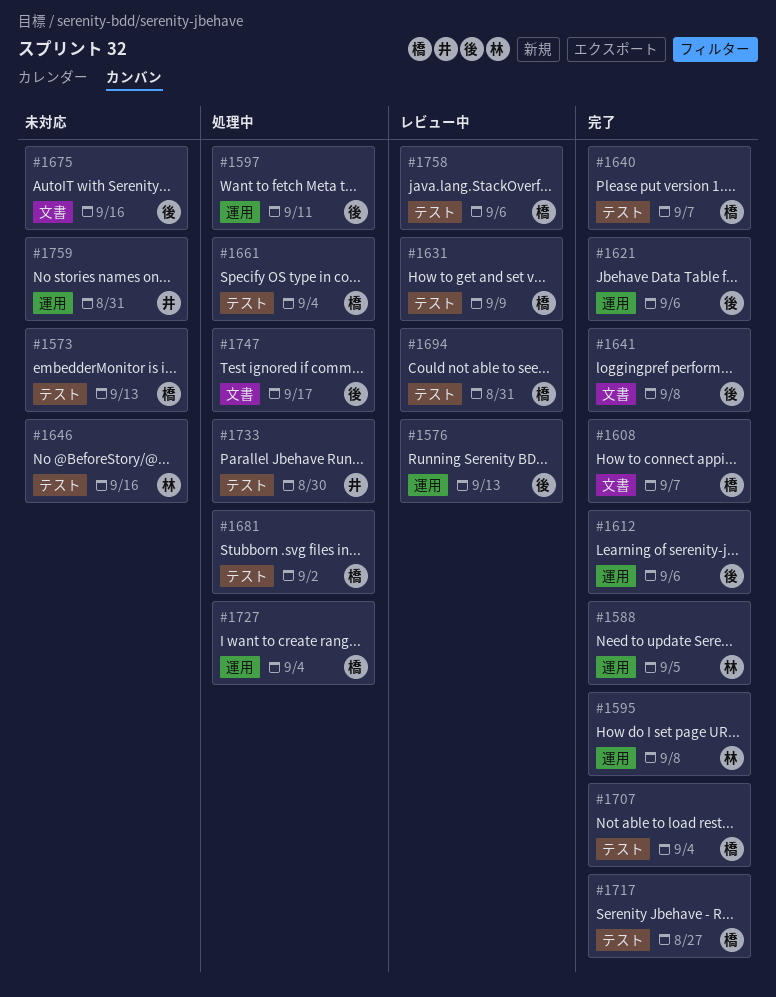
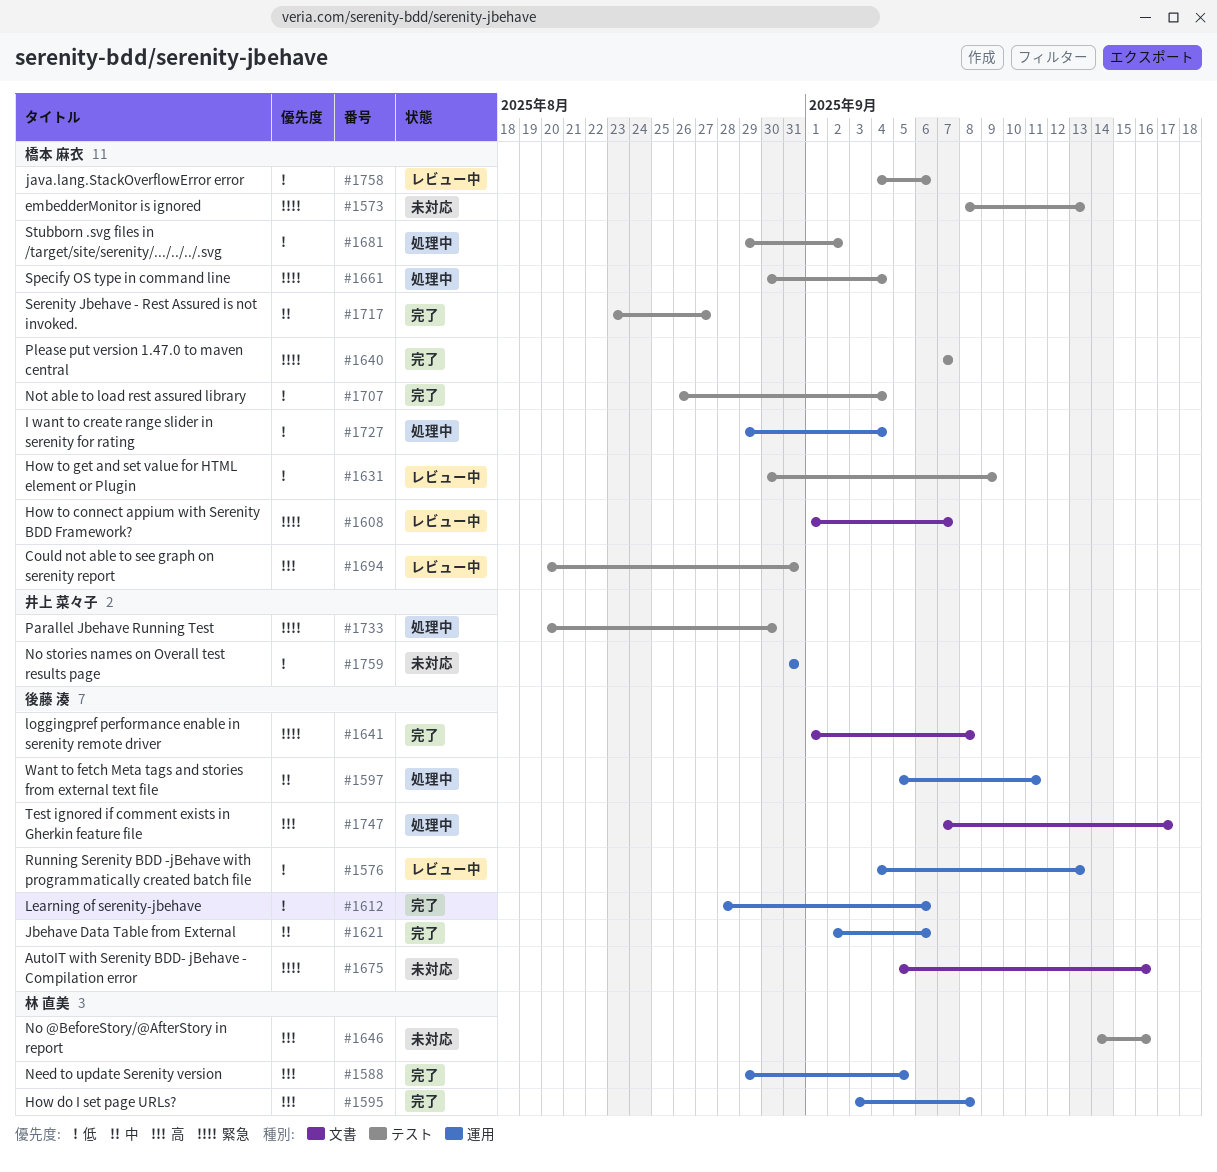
#1608, status: 完了 -> レビュー中

